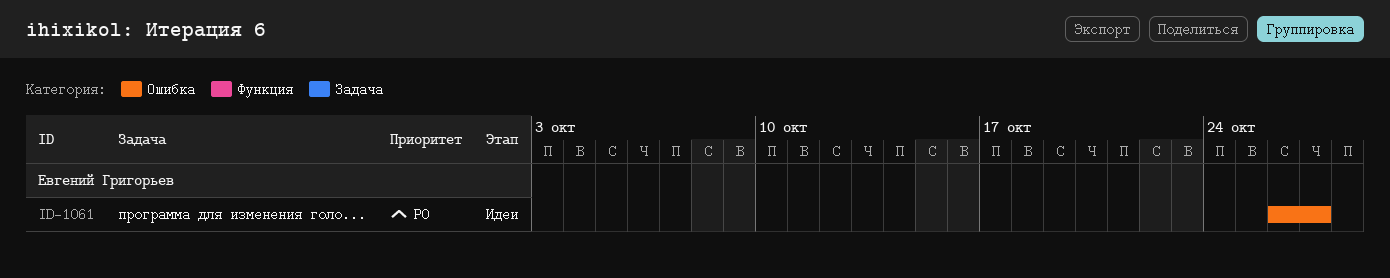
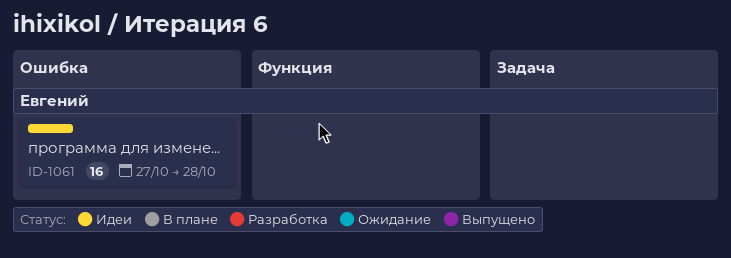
ID-1061, start: Oct 26 -> Oct 27
ID-1061, due: Oct 27 -> Oct 28

